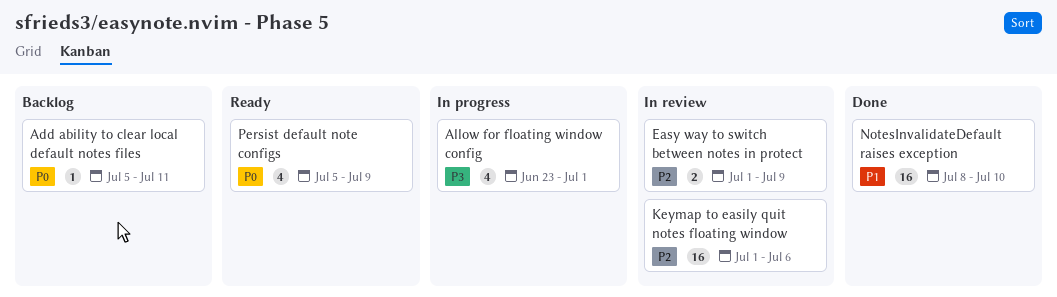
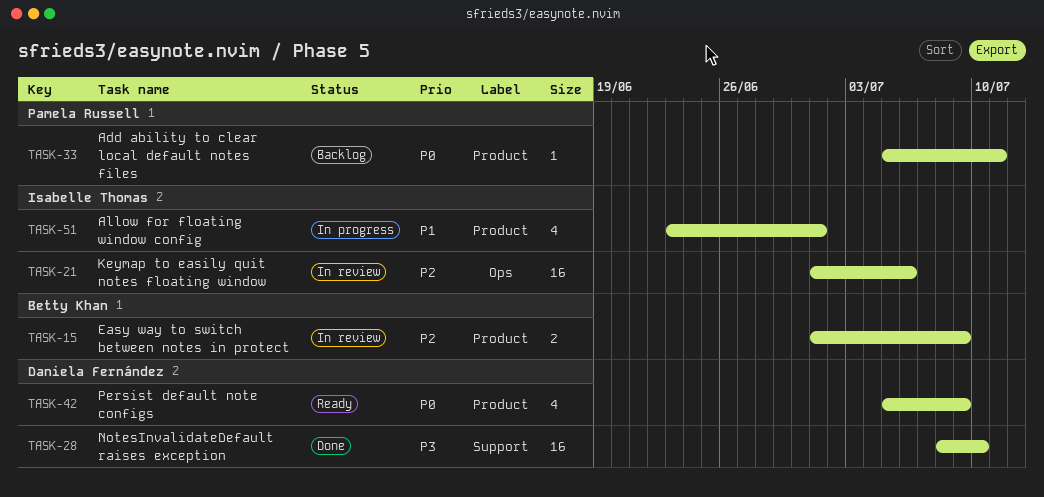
Allow for floating window config, priority: P3 -> P1
NotesInvalidateDefault raises exception, priority: P1 -> P3

